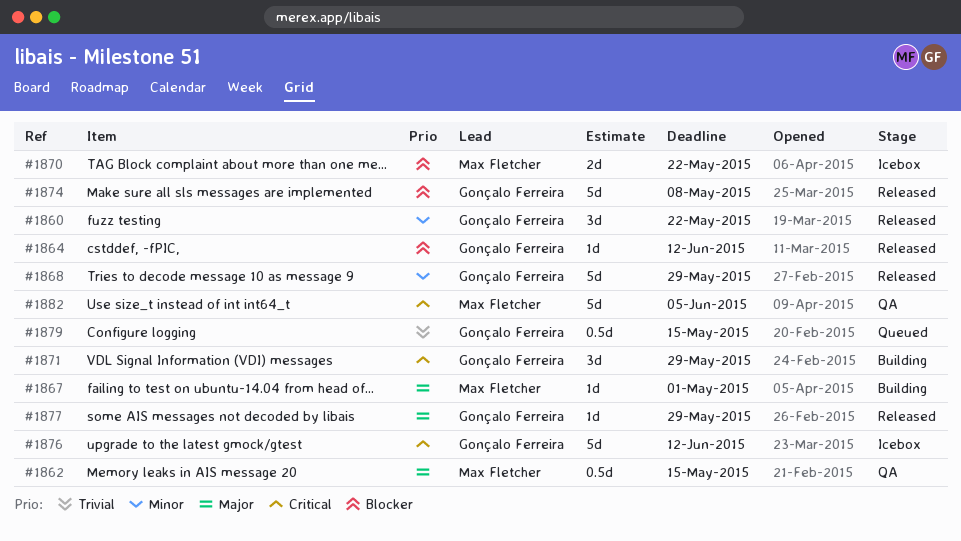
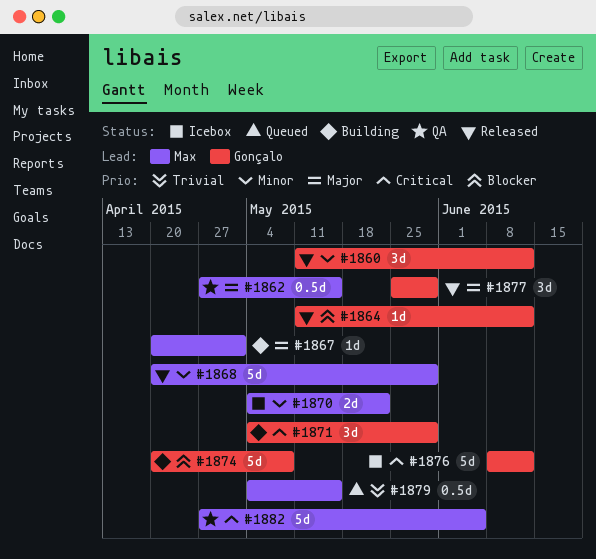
#1860, due: May 22 -> Jun 12
#1868, owner: Gonçalo Ferreira -> Max Fletcher
#1870, priority: Blocker -> Minor
#1874, status: Released -> Building
#1877, estimate: 1d -> 3d
#1879, owner: Gonçalo Ferreira -> Max Fletcher

